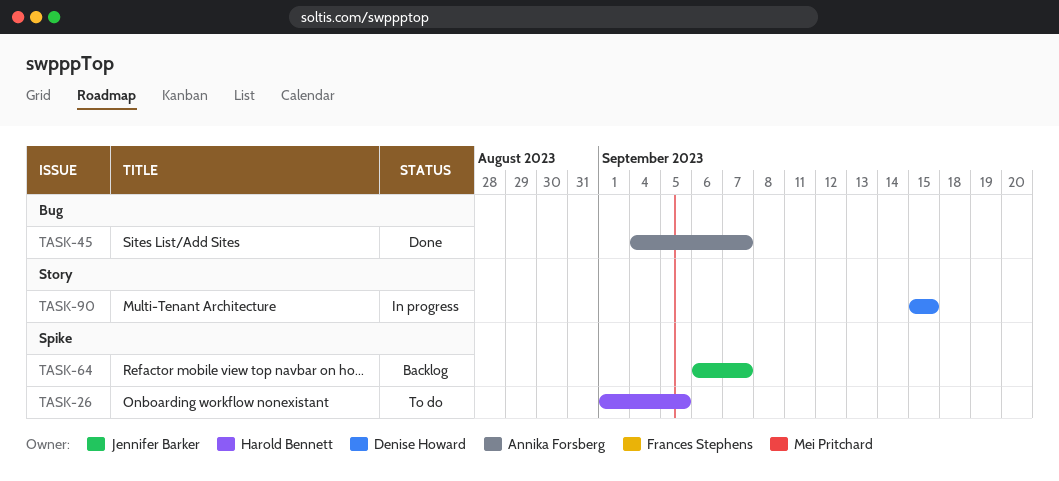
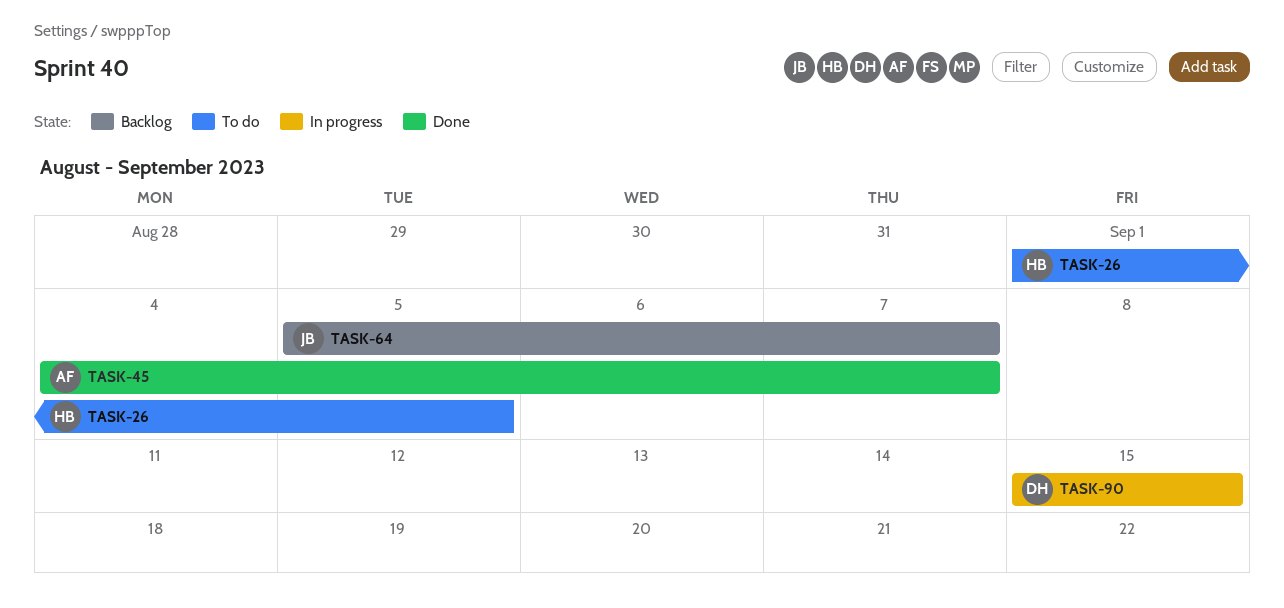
TASK-64, start: Sep 6 -> Sep 5

